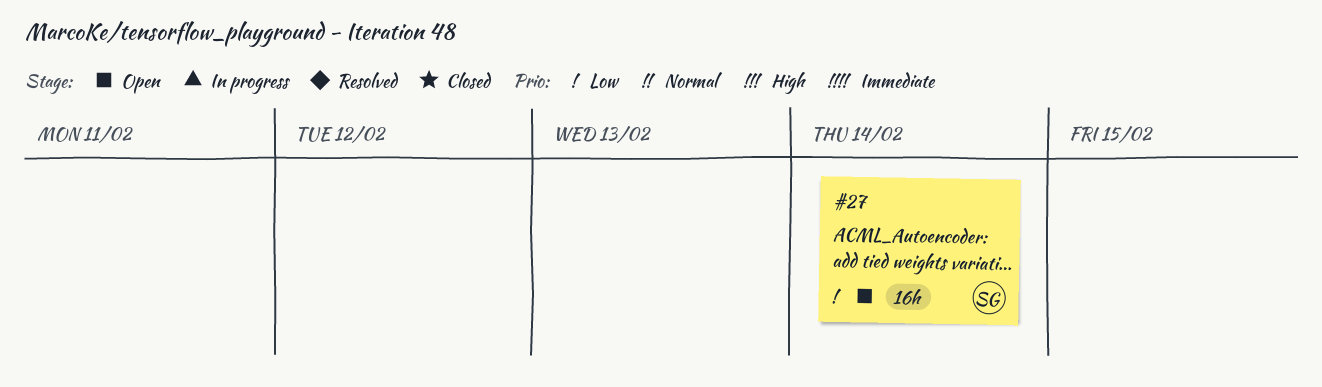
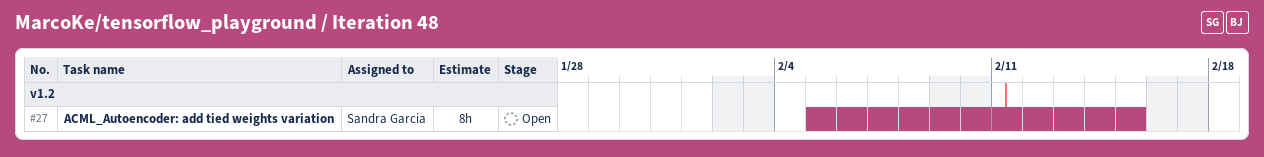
#27, estimate: 16h -> 8h
#27, due: Feb 14 -> Feb 15

